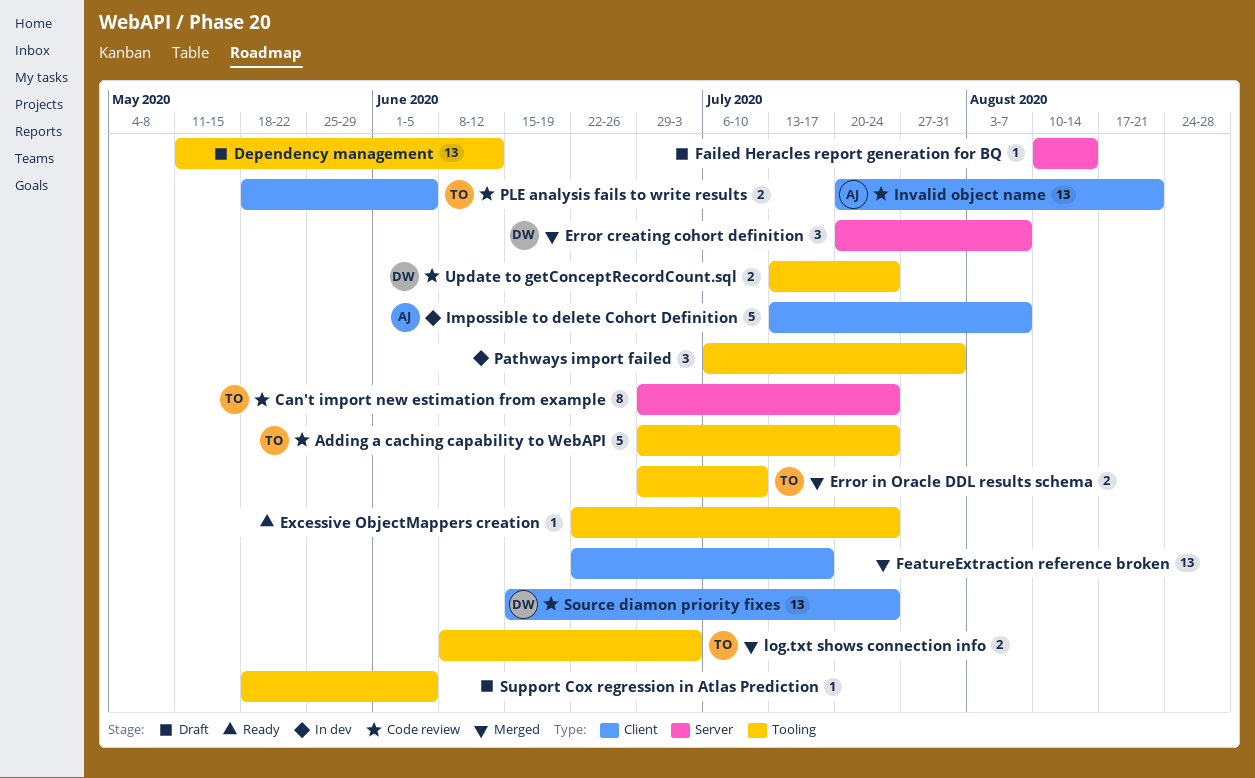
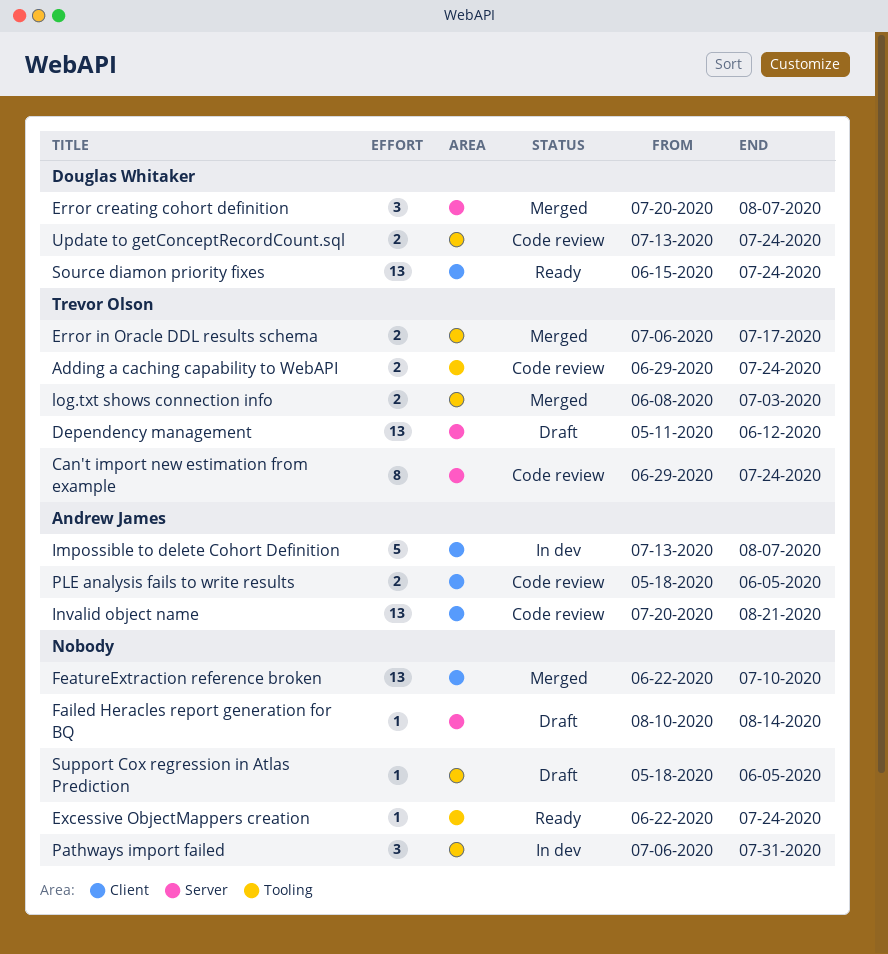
Adding a caching capability to WebAPI, estimate: 5 -> 2
Dependency management, owner: none -> Trevor Olson
Dependency management, label: Tooling -> Server
Error in Oracle DDL results schema, start: Jun 29 -> Jul 6
Error in Oracle DDL results schema, due: Jul 10 -> Jul 17
FeatureExtraction reference broken, due: Jul 17 -> Jul 10
PLE analysis fails to write results, owner: Trevor Olson -> Andrew James
Source diamon priority fixes, status: Code review -> Ready

